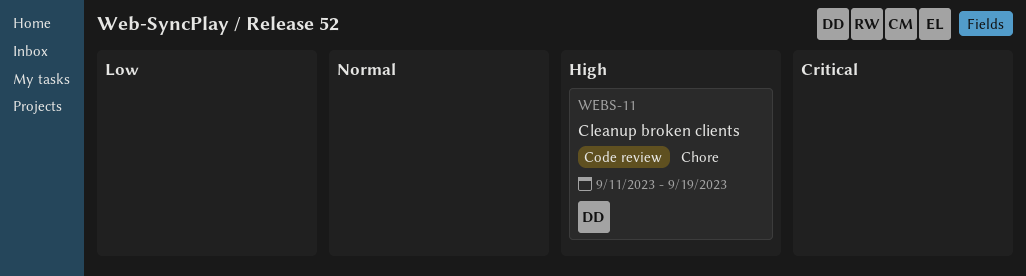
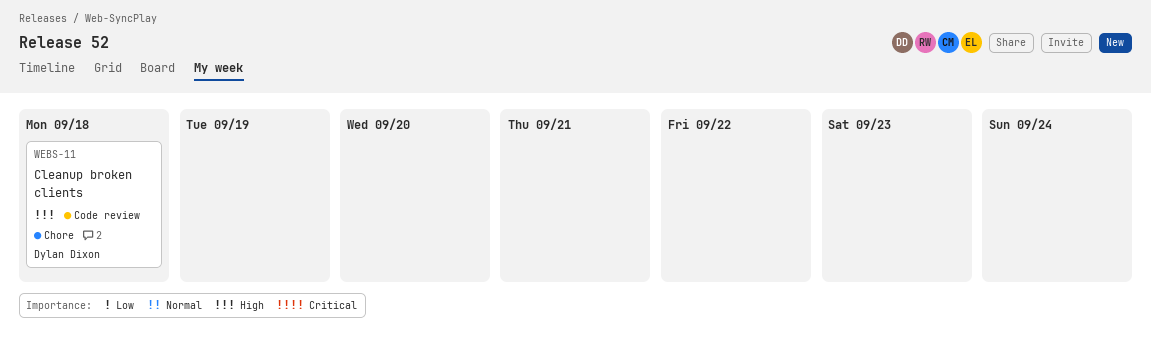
WEBS-11, due: Sep 19 -> Sep 18

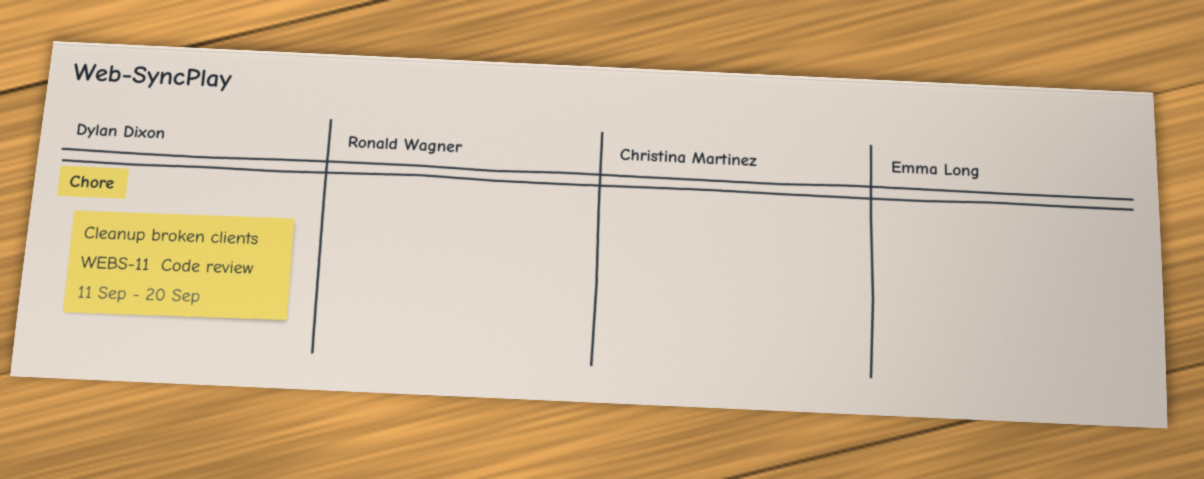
WEBS-11, due: Sep 18 -> Sep 20

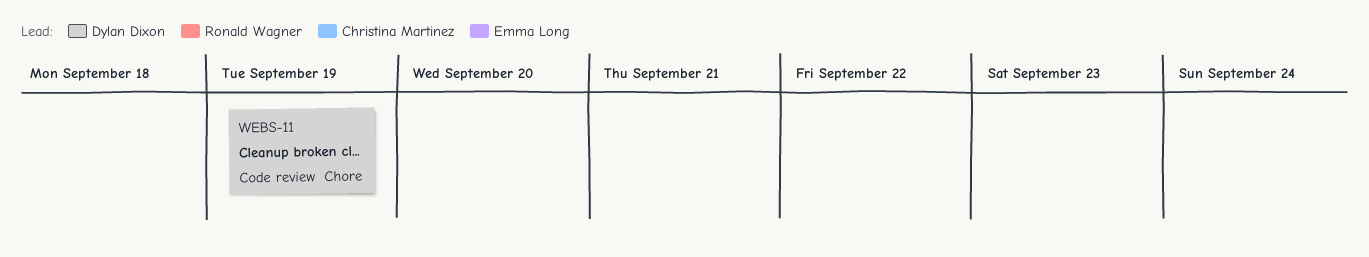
WEBS-11, due: Sep 20 -> Sep 19

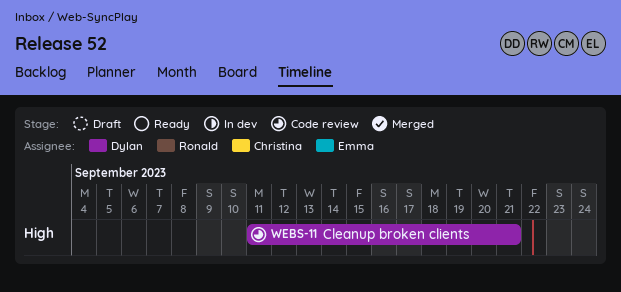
WEBS-11, due: Sep 19 -> Sep 21

